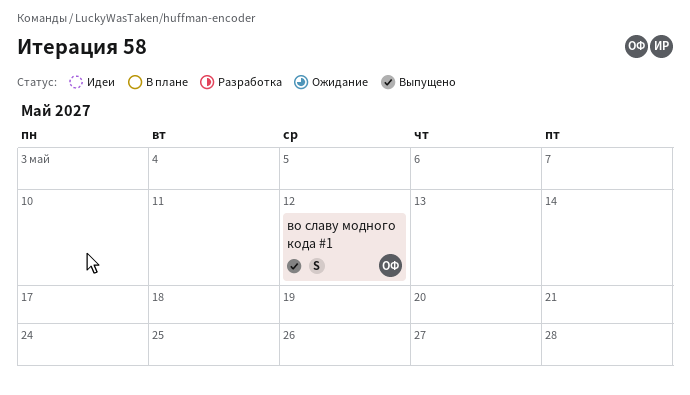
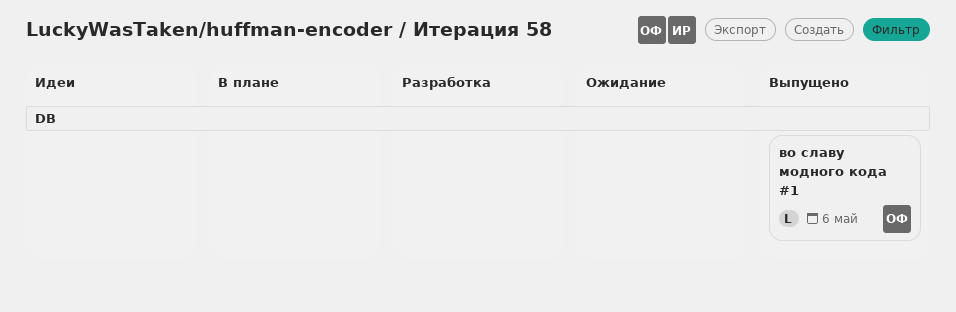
во славу модного кода #1, estimate: S -> L
во славу модного кода #1, due: May 12 -> May 6

